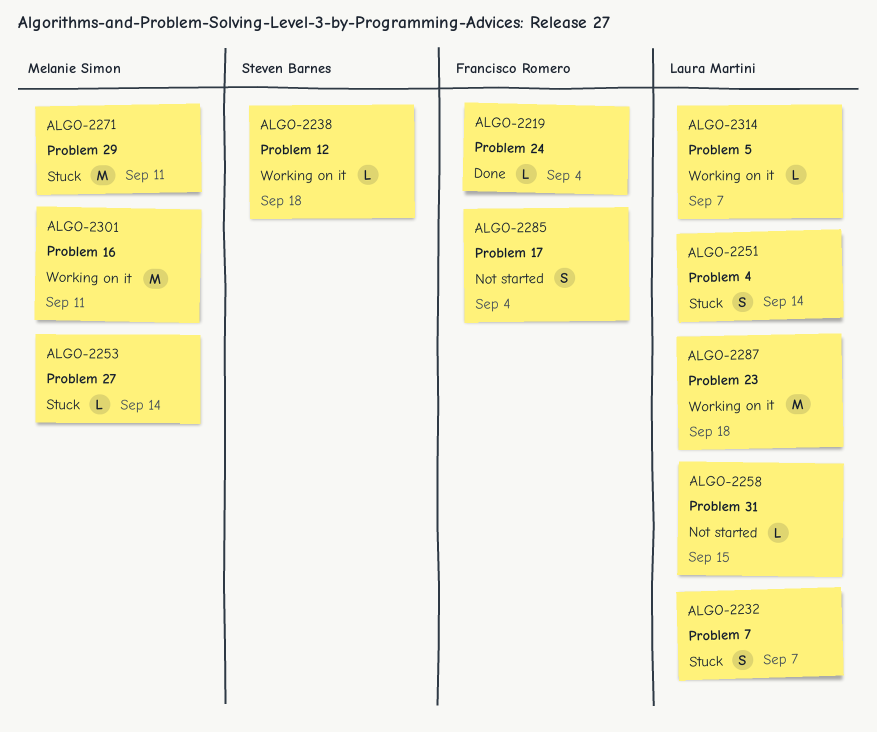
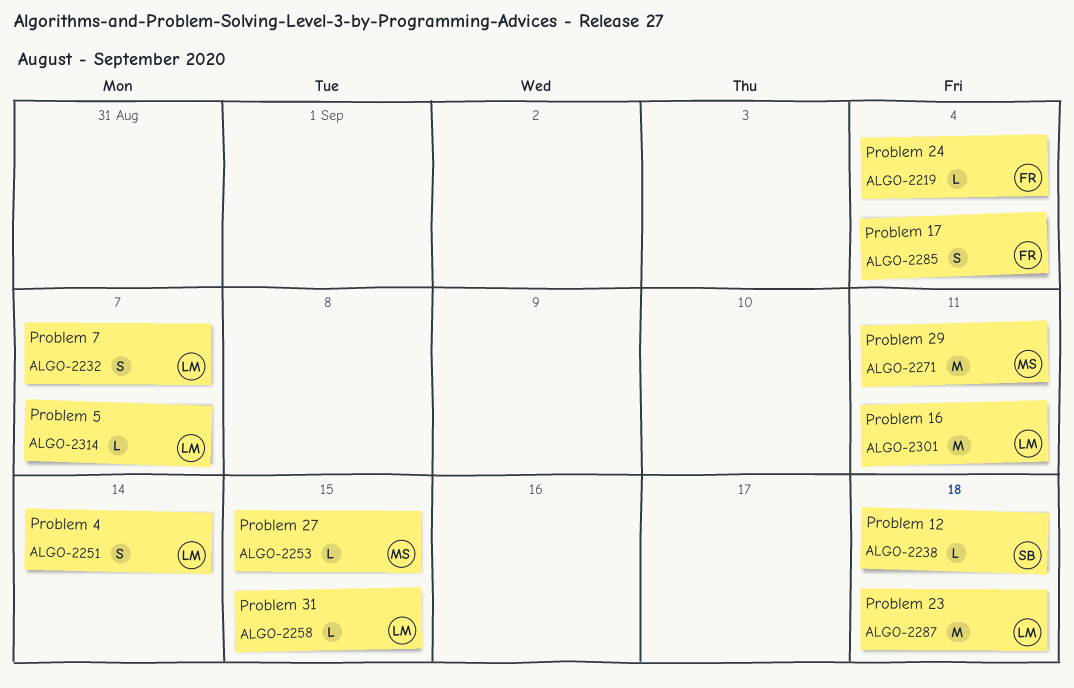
ALGO-2253, due: Sep 14 -> Sep 15
ALGO-2301, owner: Melanie Simon -> Laura Martini

